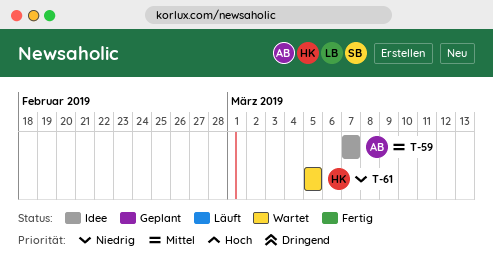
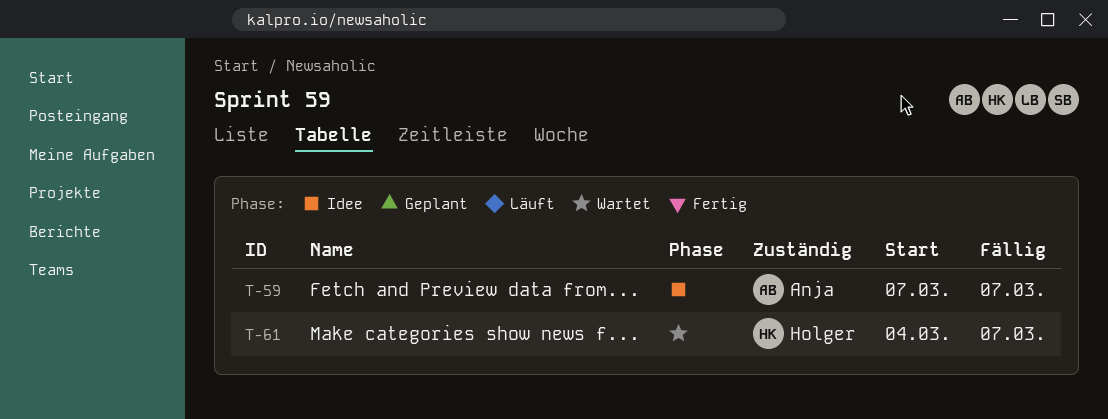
T-61, start: Mar 5 -> Mar 4
T-61, due: Mar 5 -> Mar 7

